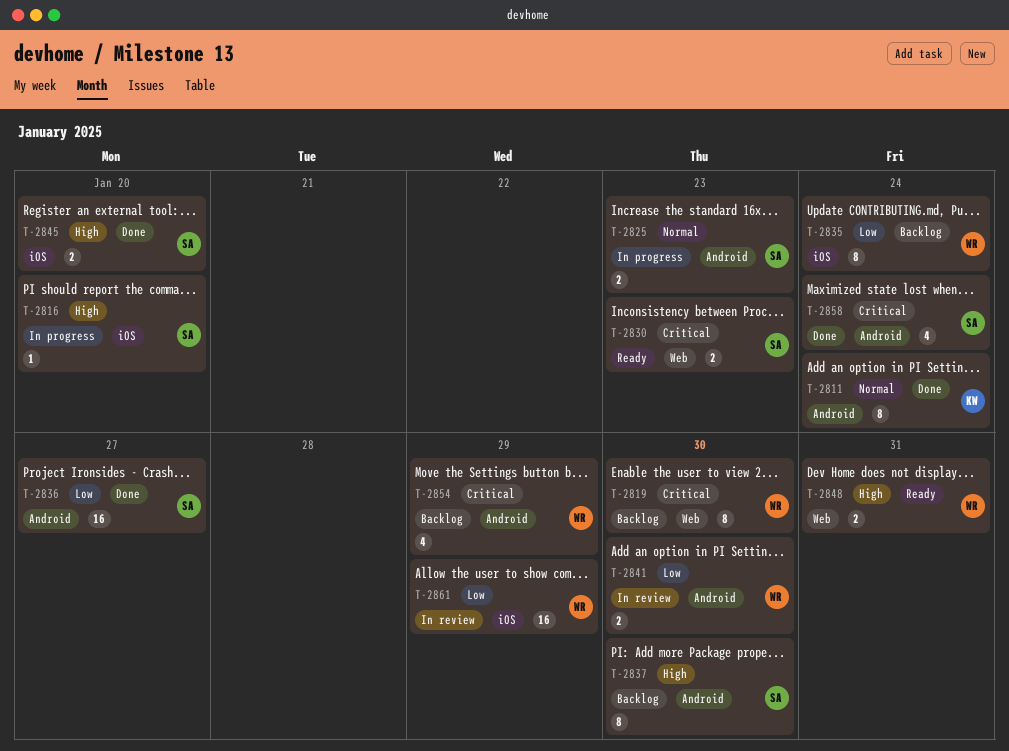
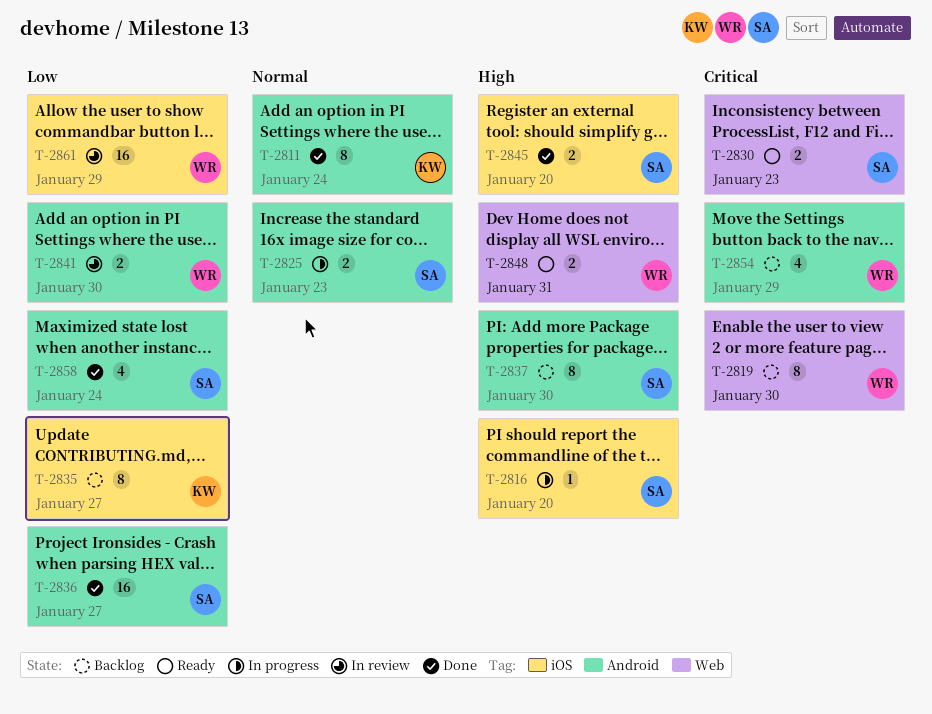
T-2835, owner: WR -> KW
T-2835, due: Jan 24 -> Jan 27
T-2858, priority: Critical -> Low

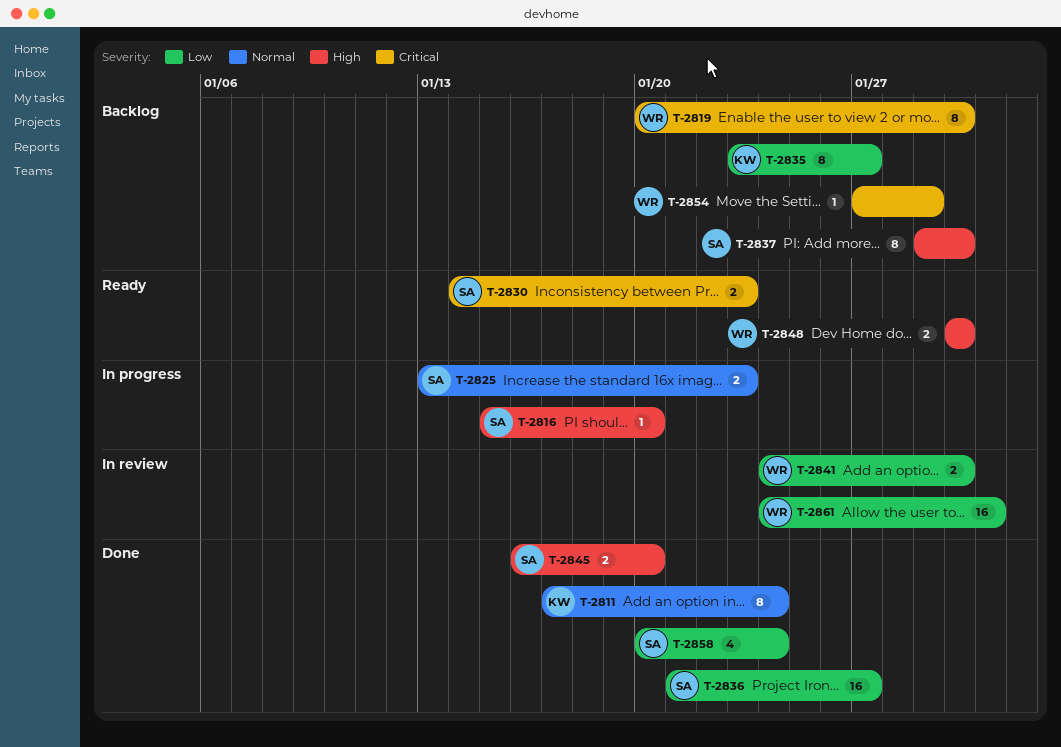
T-2848, due: Jan 31 -> Jan 30
T-2854, estimate: 4 -> 1
T-2861, due: Jan 29 -> Jan 31

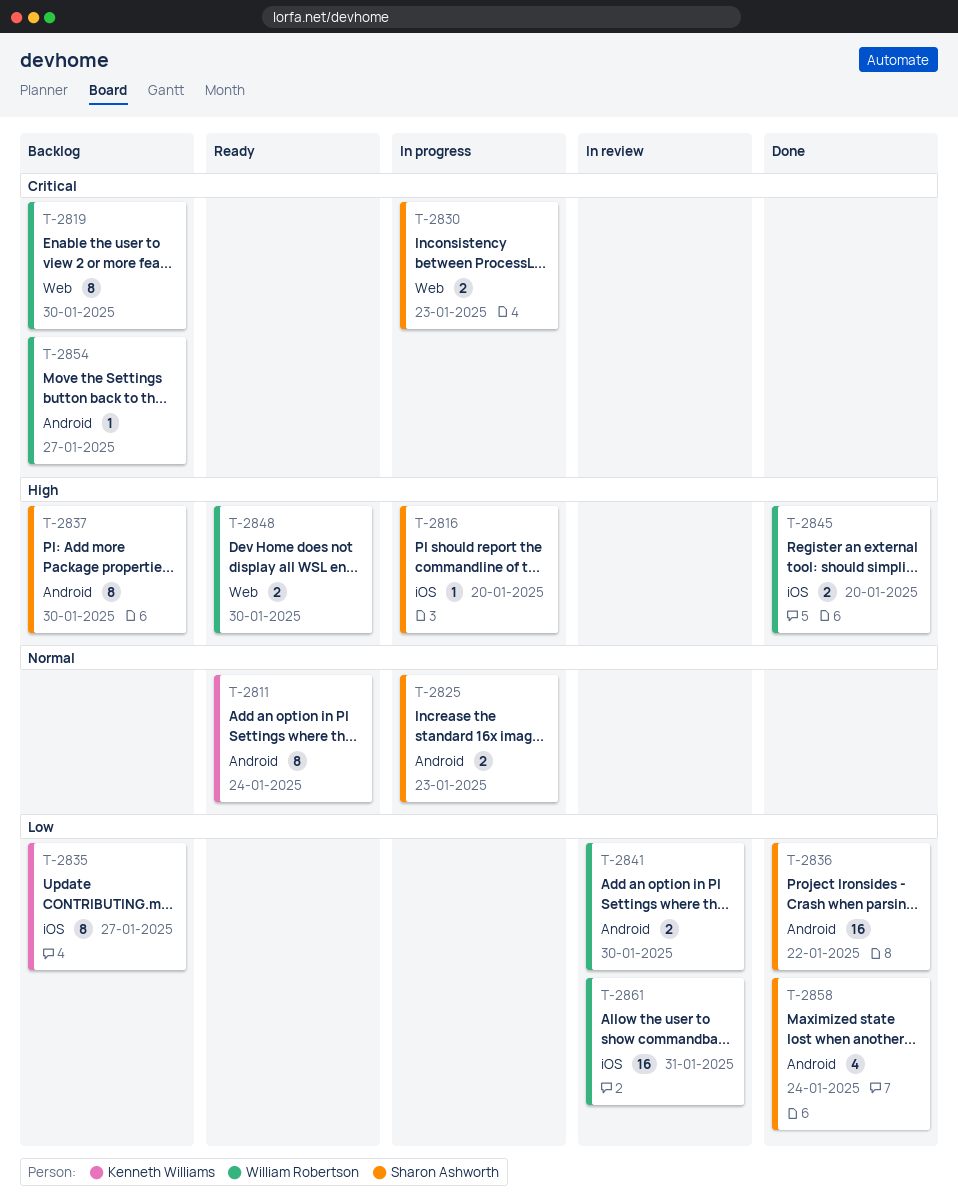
T-2811, status: Done -> Ready
T-2830, status: Ready -> In progress
T-2836, due: Jan 27 -> Jan 22
T-2845, owner: Sharon Ashworth -> William Robertson
T-2854, due: Jan 29 -> Jan 27

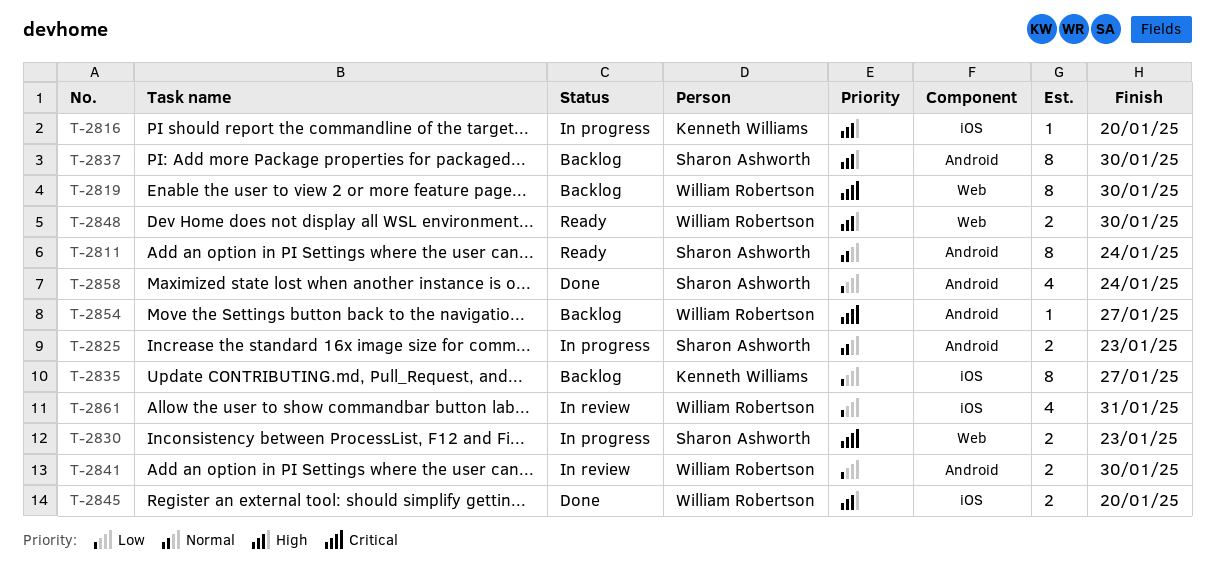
T-2811, owner: Kenneth Williams -> Sharon Ashworth
T-2816, owner: Sharon Ashworth -> Kenneth Williams
T-2836: present -> none
T-2861, estimate: 16 -> 4

